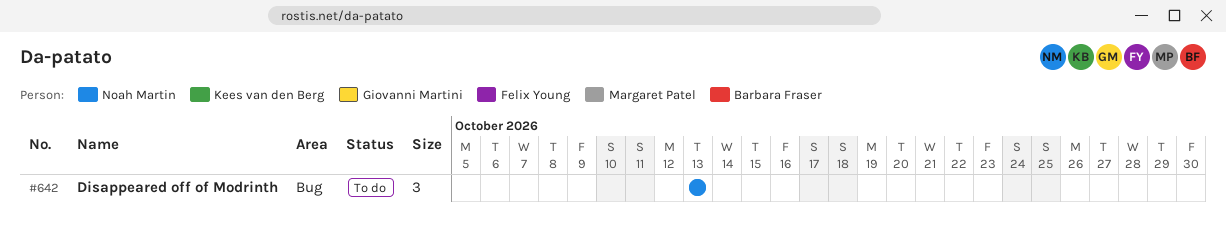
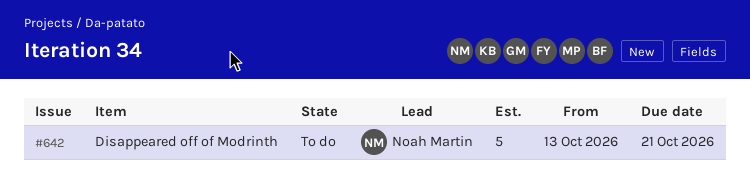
#642, estimate: 3 -> 5
#642, due: Oct 13 -> Oct 21

